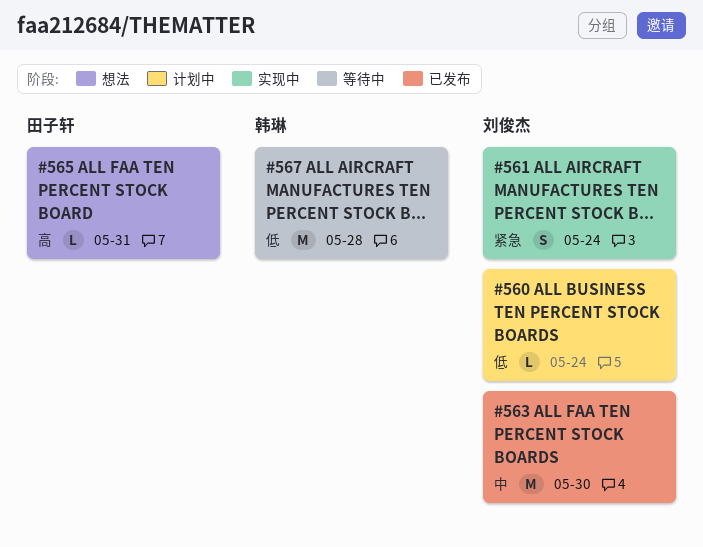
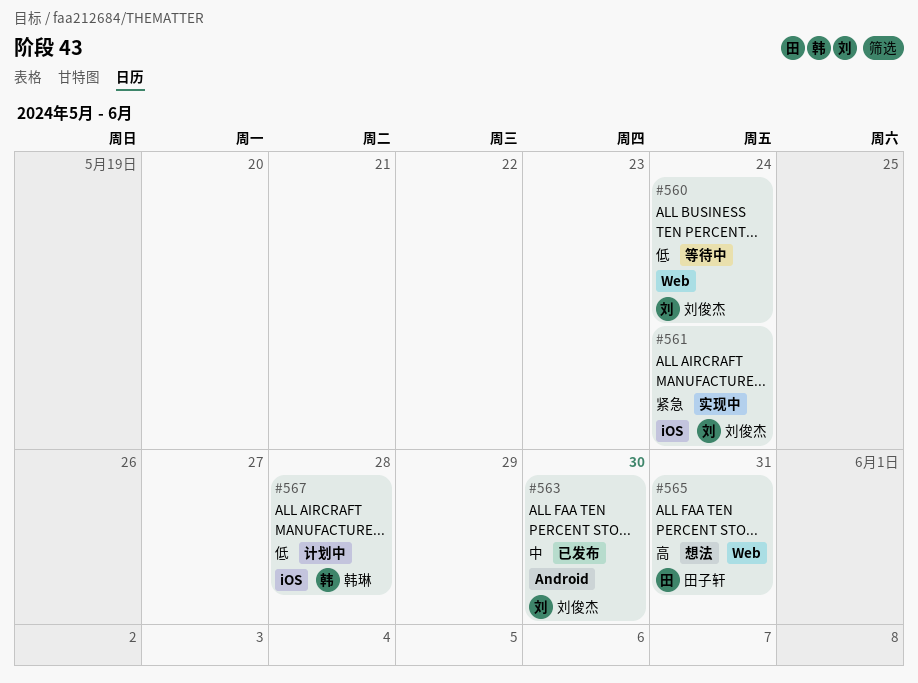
#560, status: 计划中 -> 等待中
#567, status: 等待中 -> 计划中

